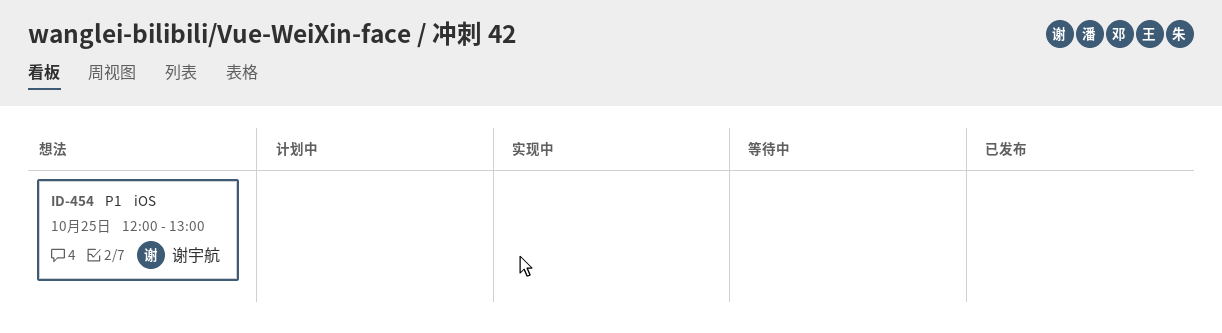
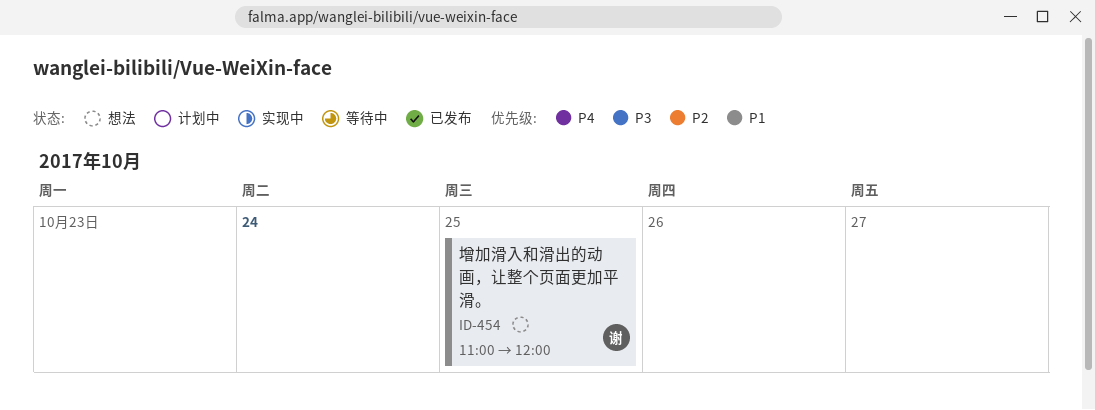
ID-454, begins: 12:00 -> 11:00
ID-454, ends: 13:00 -> 12:00

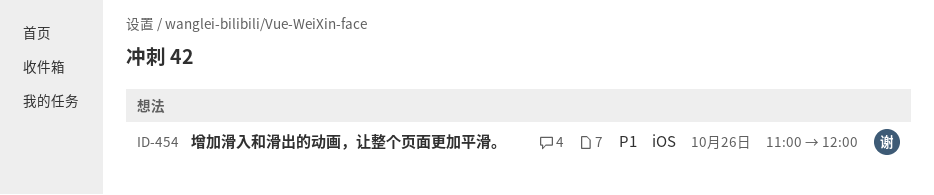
ID-454, day: Oct 25 -> Oct 26

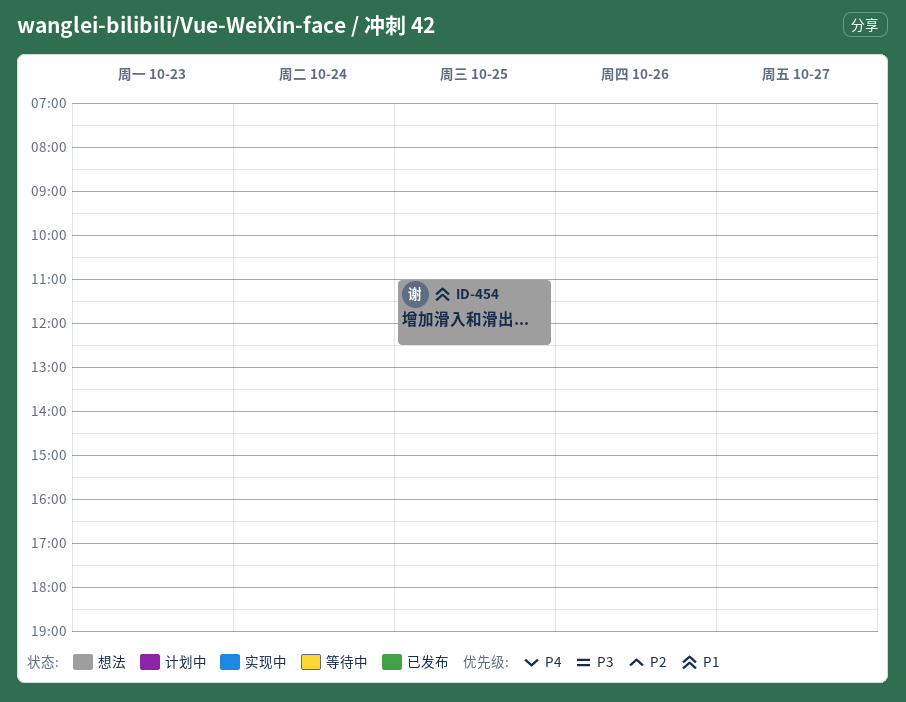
ID-454, day: Oct 26 -> Oct 25
ID-454, ends: 12:00 -> 12:30

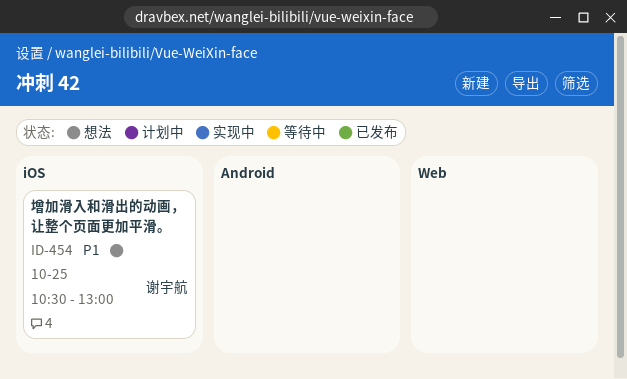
ID-454, begins: 11:00 -> 10:30
ID-454, ends: 12:30 -> 13:00

